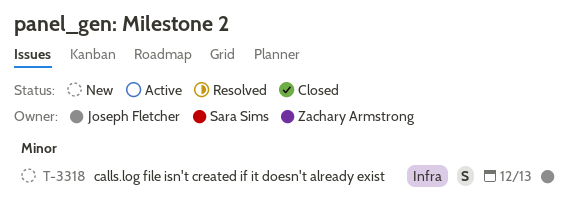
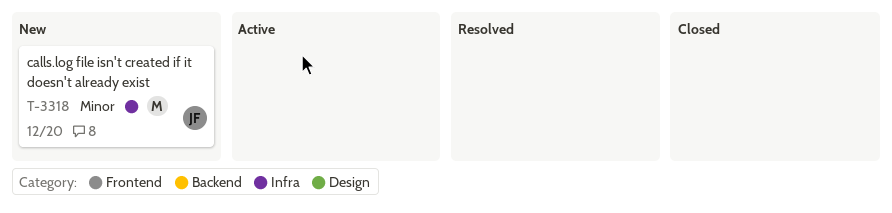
T-3318, estimate: S -> M
T-3318, due: Dec 13 -> Dec 20

